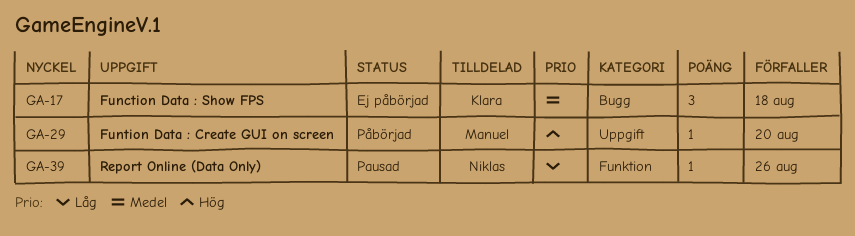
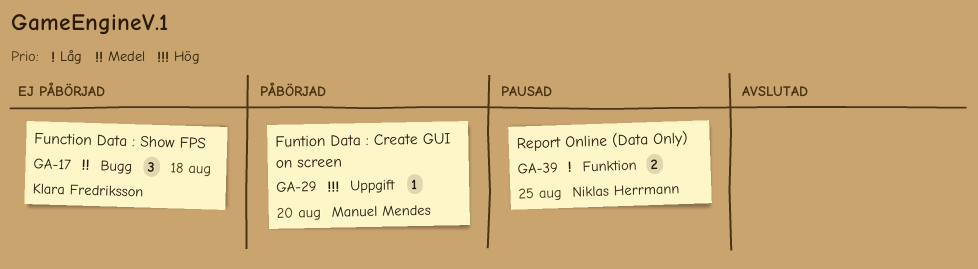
GA-39, estimate: 1 -> 2
GA-39, due: Aug 26 -> Aug 25

